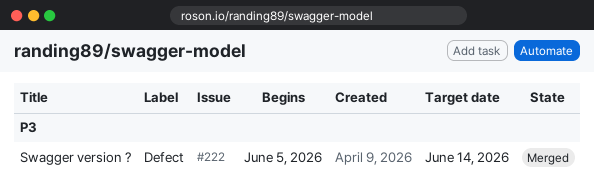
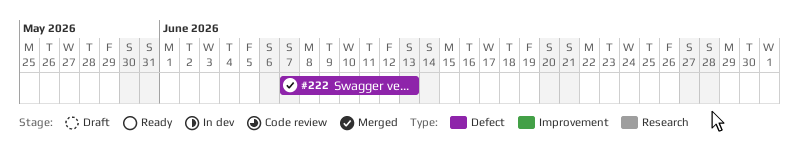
#222, start: Jun 5 -> Jun 7
#222, due: Jun 14 -> Jun 13

